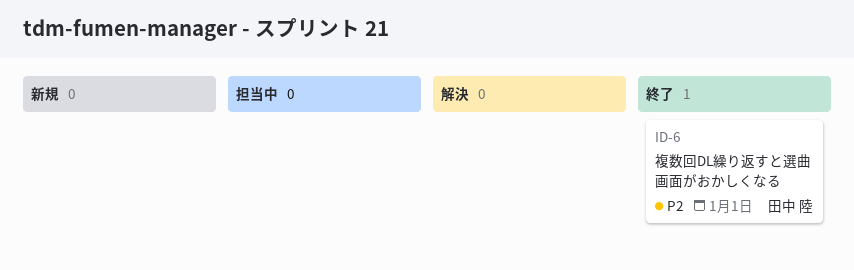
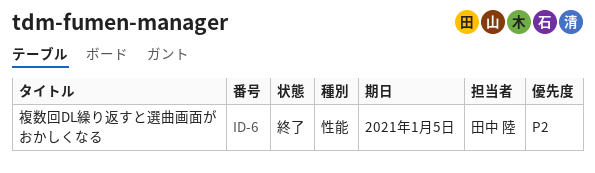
ID-6, due: Jan 1 -> Jan 5

